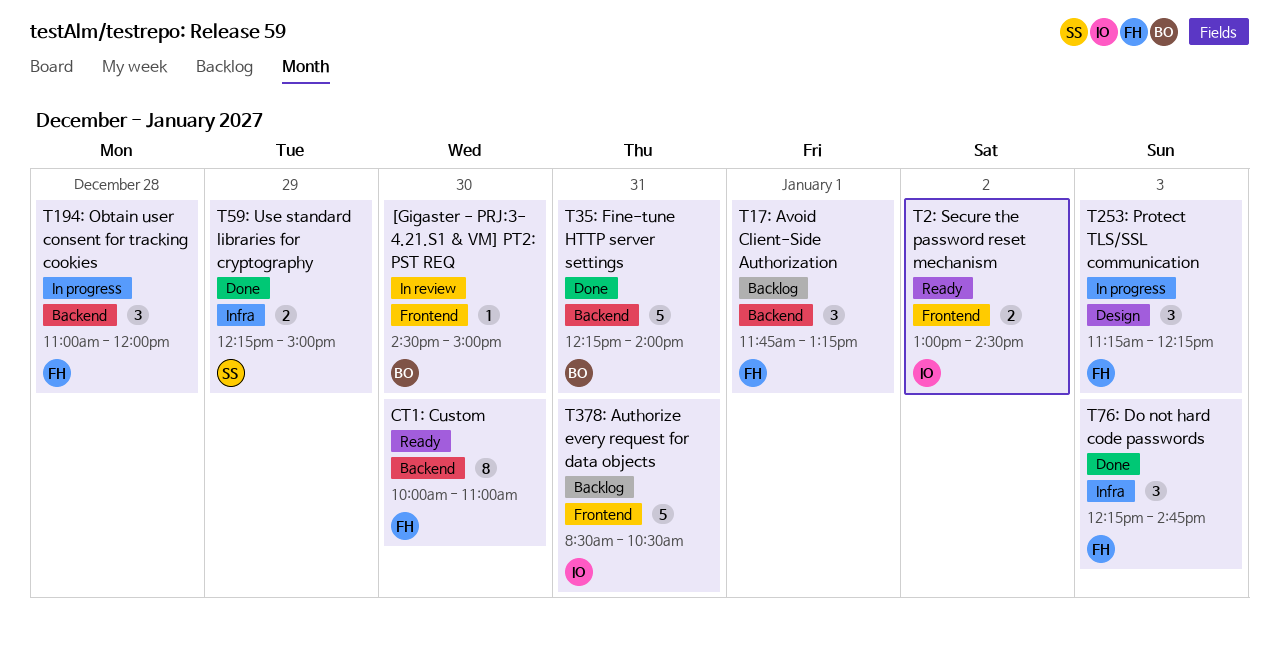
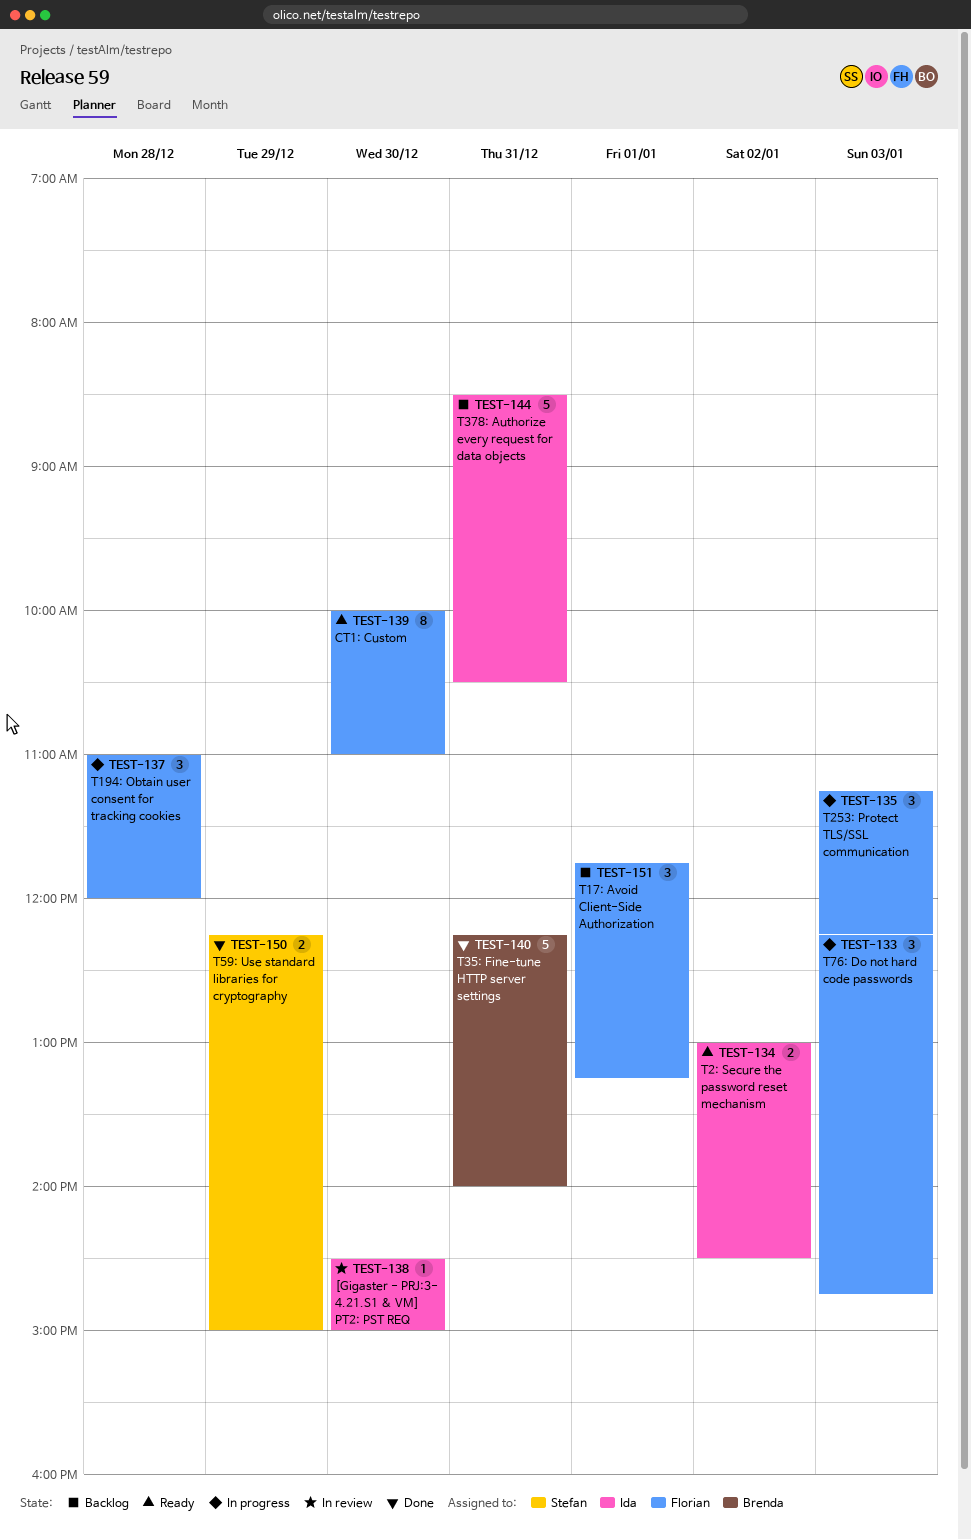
[Gigaster - PRJ:3- 4.21.S1 & VM] PT2: PST REQ, owner: Brenda -> Ida
T76: Do not hard code passwords, status: Done -> In progress

